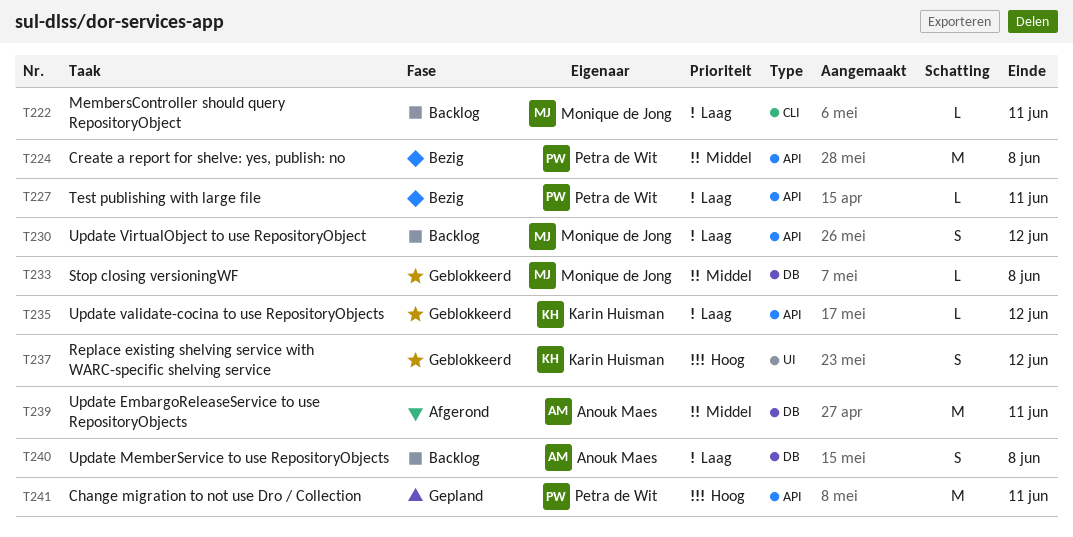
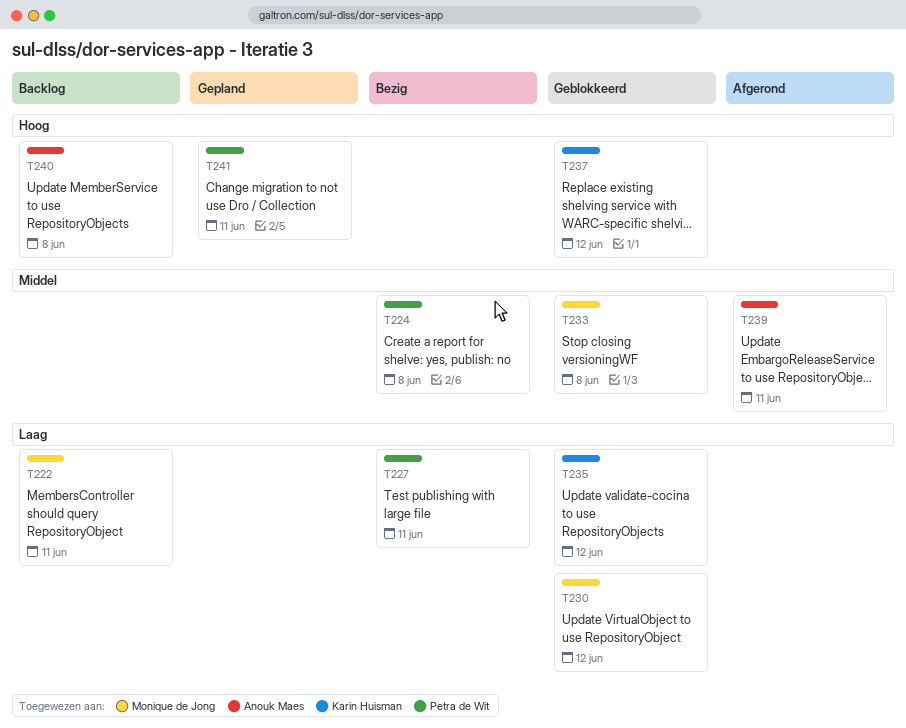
T230, status: Backlog -> Geblokkeerd
T240, priority: Laag -> Hoog

